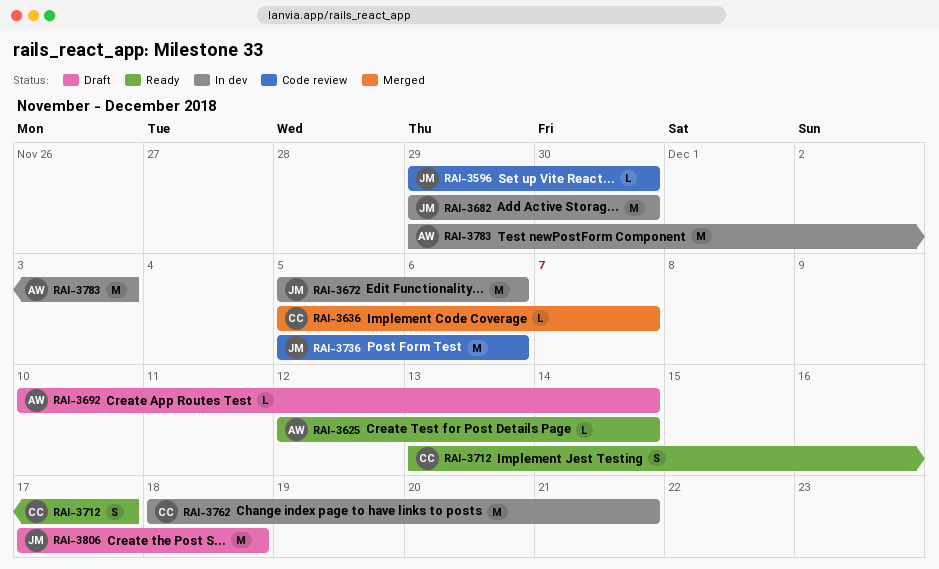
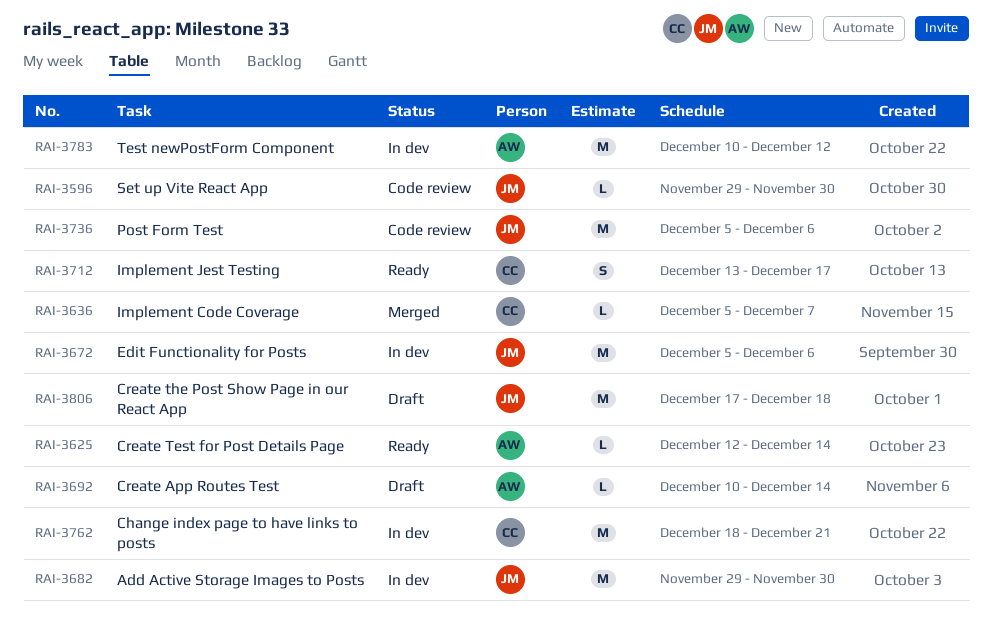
RAI-3783, start: Nov 29 -> Dec 10
RAI-3783, due: Dec 3 -> Dec 12

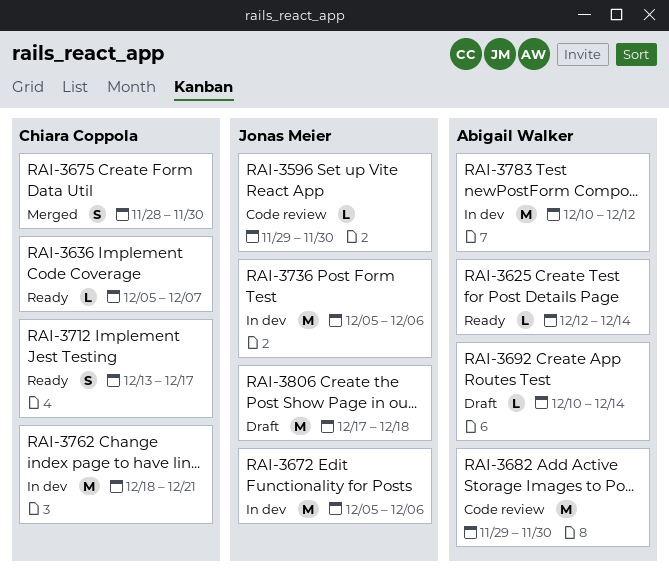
RAI-3636, status: Merged -> Ready
RAI-3675: none -> present
RAI-3682, status: In dev -> Code review
RAI-3682, owner: Jonas Meier -> Abigail Walker
RAI-3736, status: Code review -> In dev

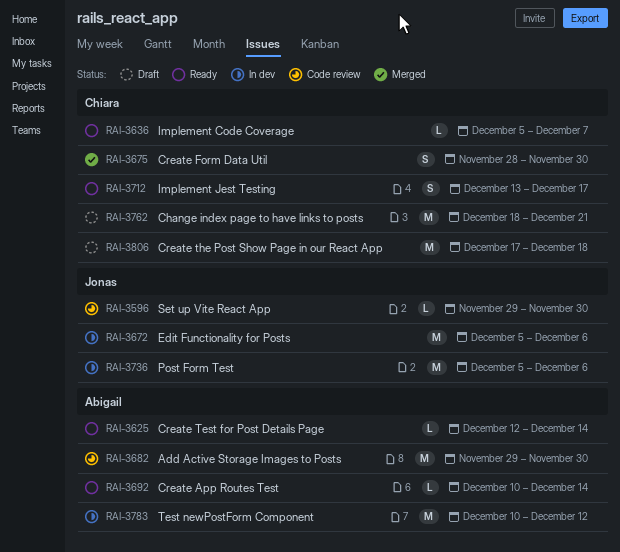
RAI-3692, status: Draft -> Ready
RAI-3762, status: In dev -> Draft
RAI-3806, owner: Jonas Meier -> Chiara Coppola

